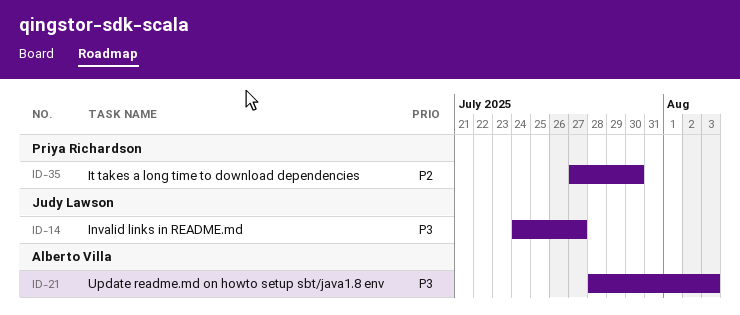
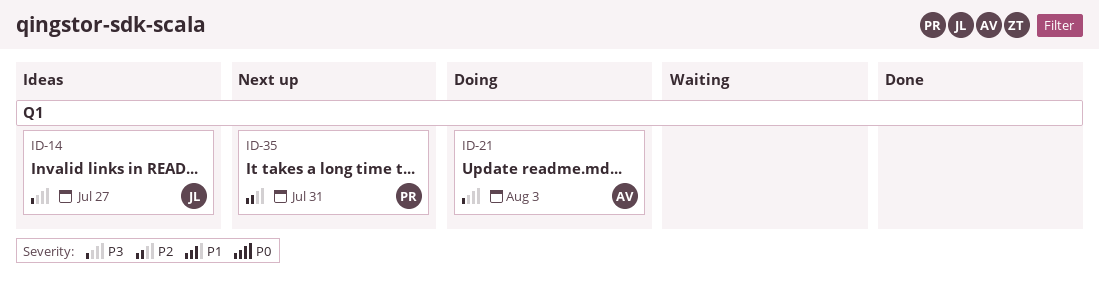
ID-35, due: Jul 30 -> Jul 31

